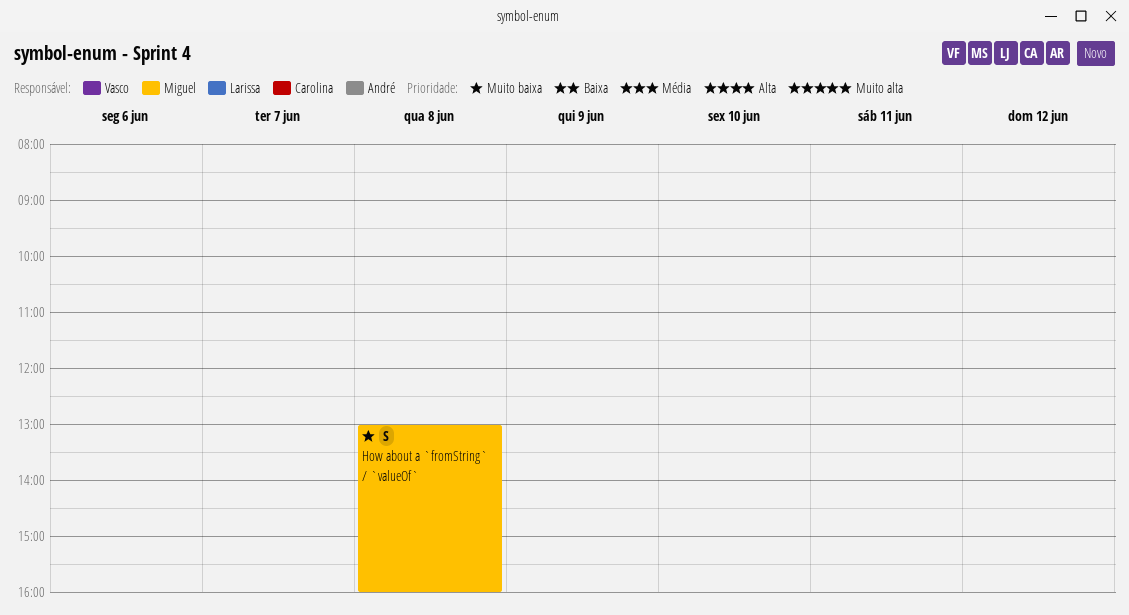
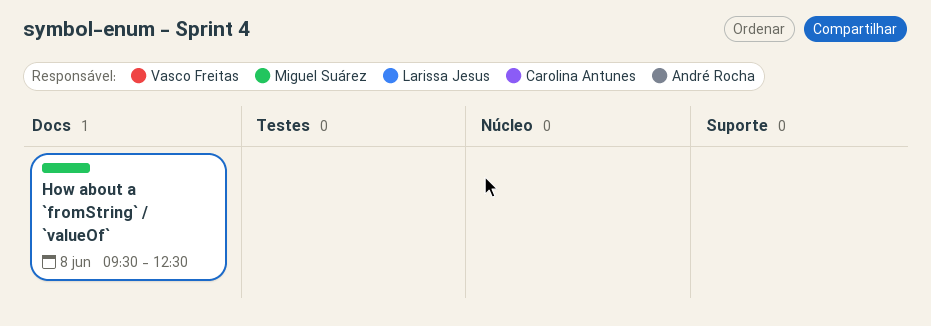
How about a `fromString` / `valueOf`, begins: 13:00 -> 09:30
How about a `fromString` / `valueOf`, ends: 16:00 -> 12:30

